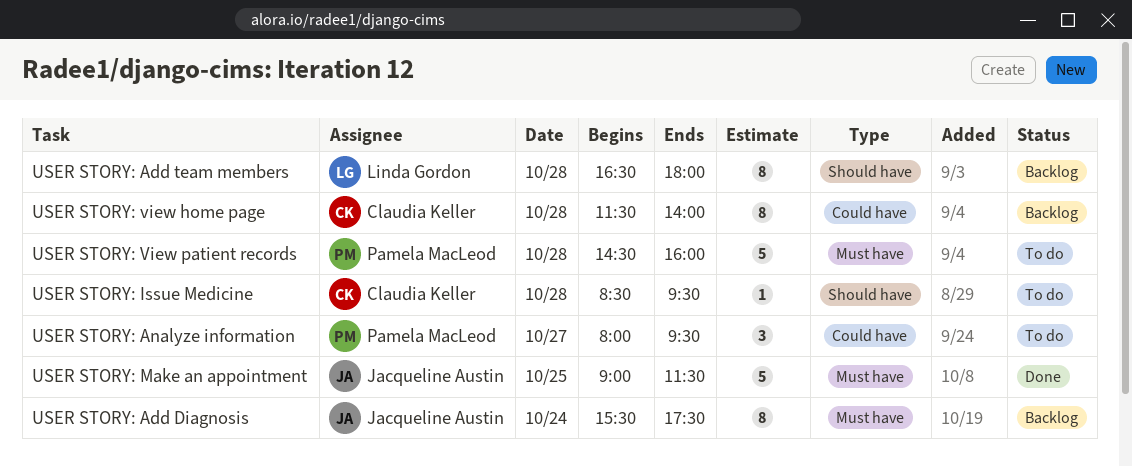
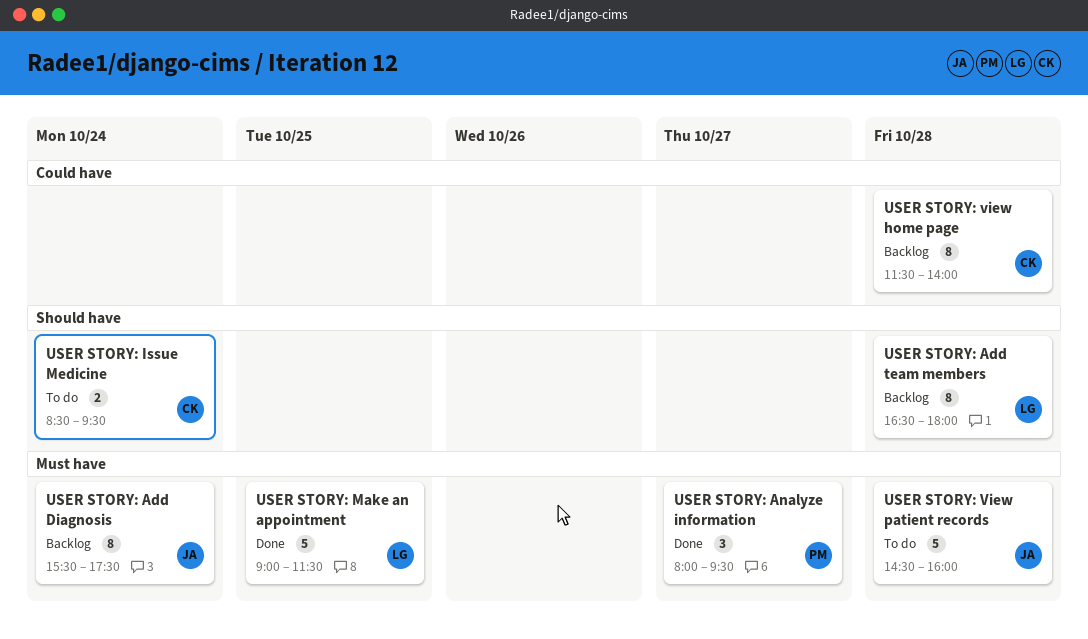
USER STORY: Analyze information, status: To do -> Done
USER STORY: Analyze information, label: Could have -> Must have
USER STORY: Issue Medicine, estimate: 1 -> 2
USER STORY: Issue Medicine, day: Oct 28 -> Oct 24
USER STORY: Make an appointment, owner: Jacqueline Austin -> Linda Gordon
USER STORY: View patient records, owner: Pamela MacLeod -> Jacqueline Austin

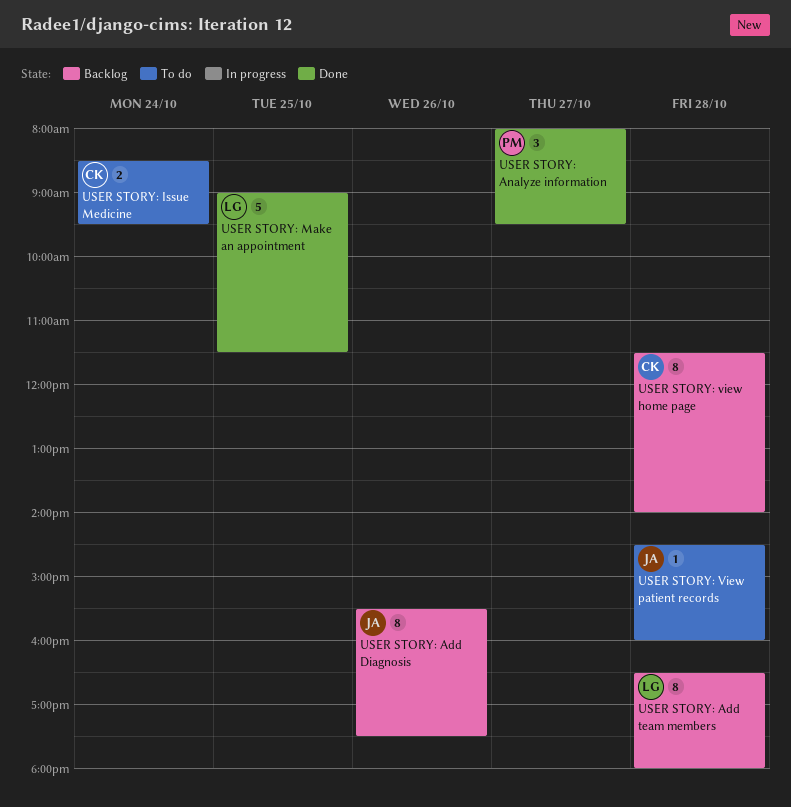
USER STORY: Add Diagnosis, day: Oct 24 -> Oct 26
USER STORY: View patient records, estimate: 5 -> 1

